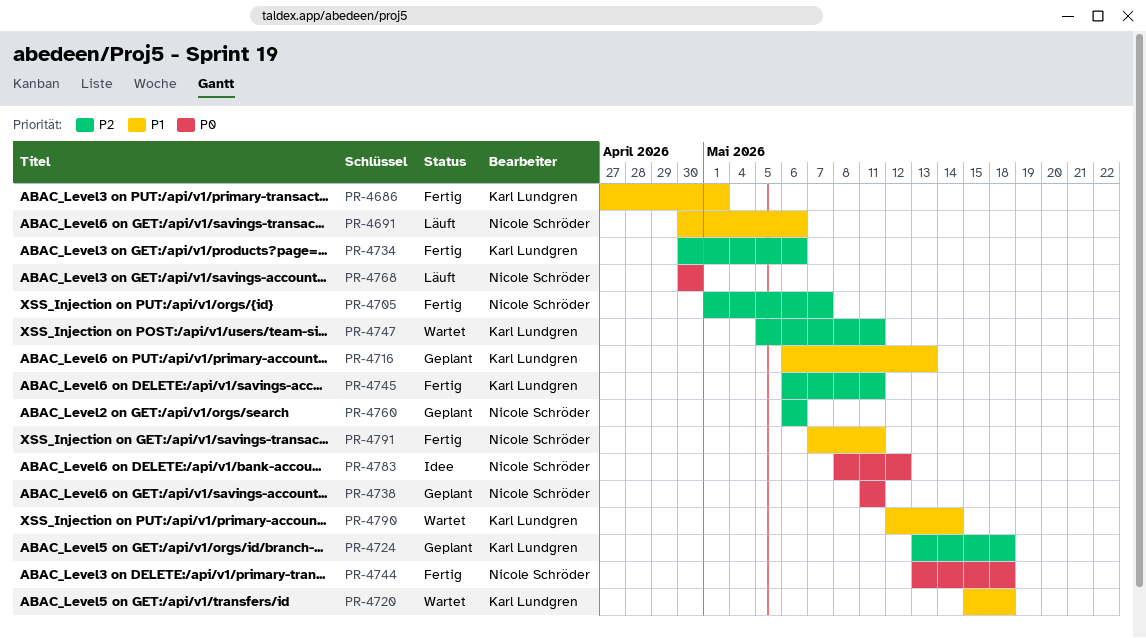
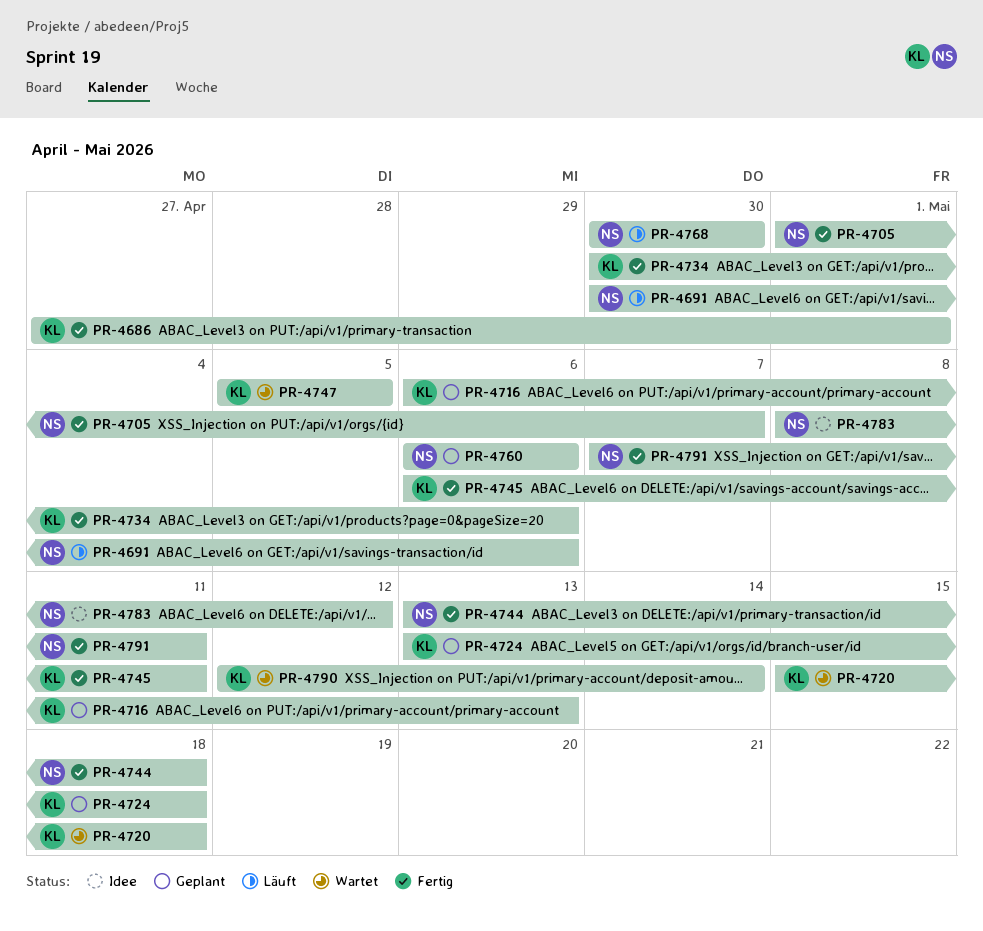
PR-4738: present -> none
PR-4747, due: May 11 -> May 5

